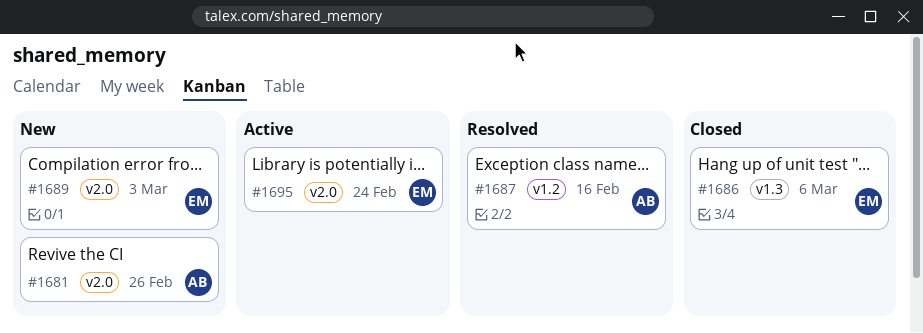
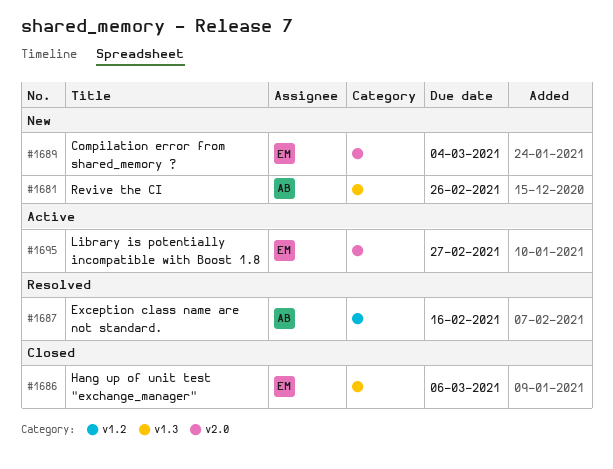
#1681, label: v2.0 -> v1.3
#1689, due: Mar 3 -> Mar 4
#1695, due: Feb 24 -> Feb 27

